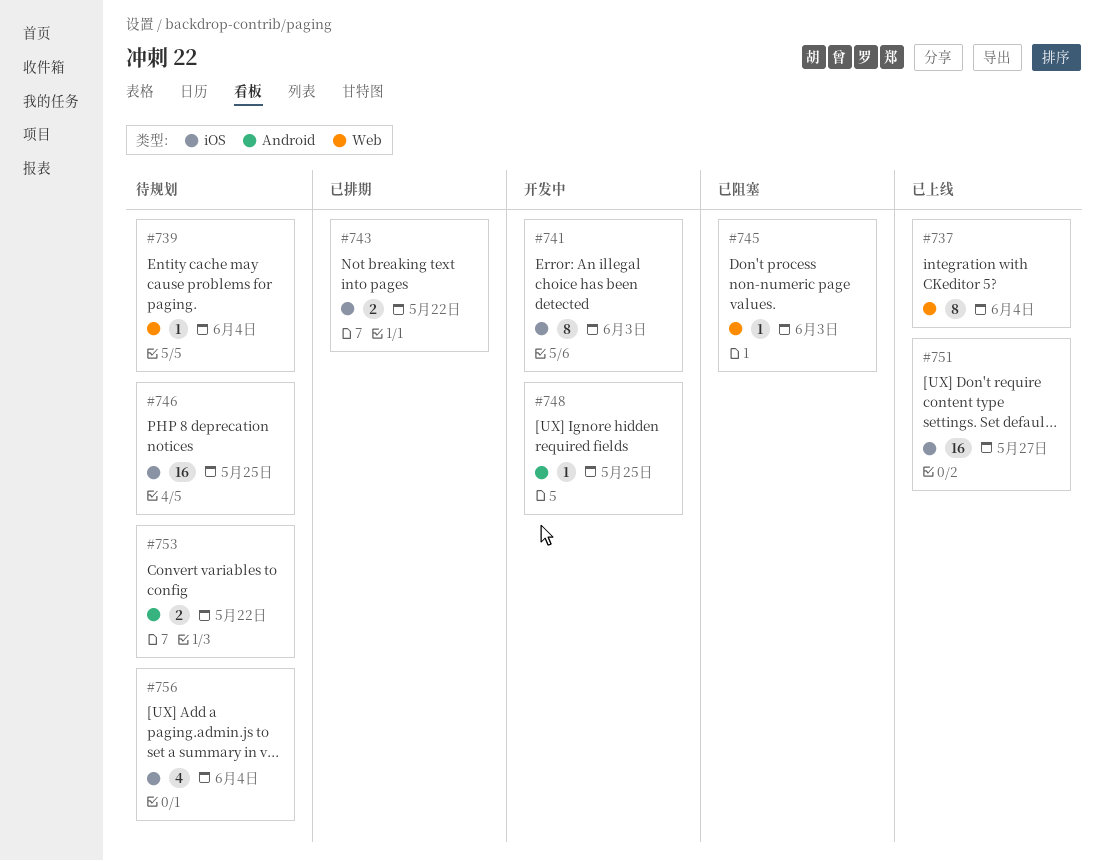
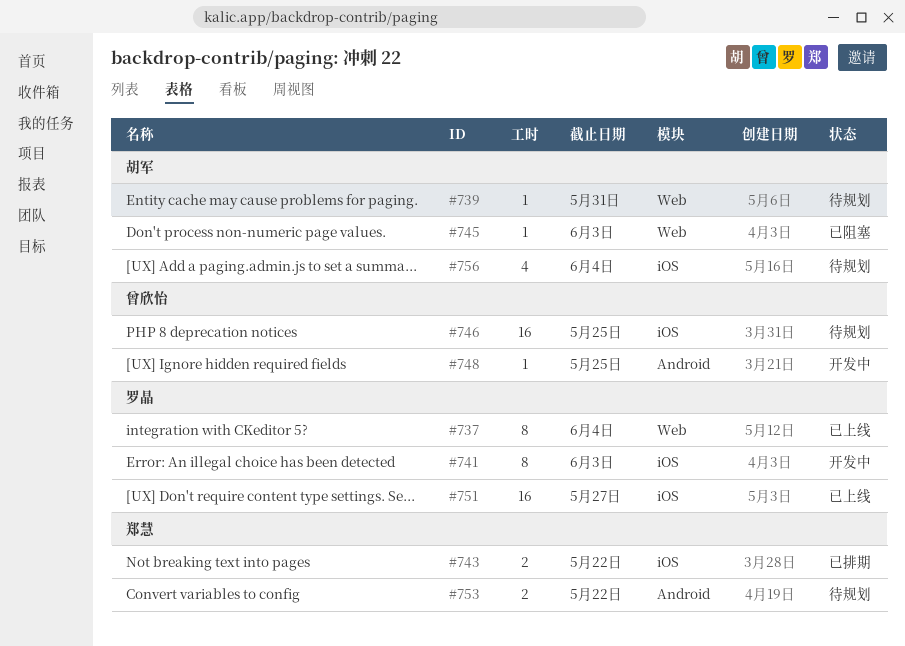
#739, due: Jun 4 -> May 31

